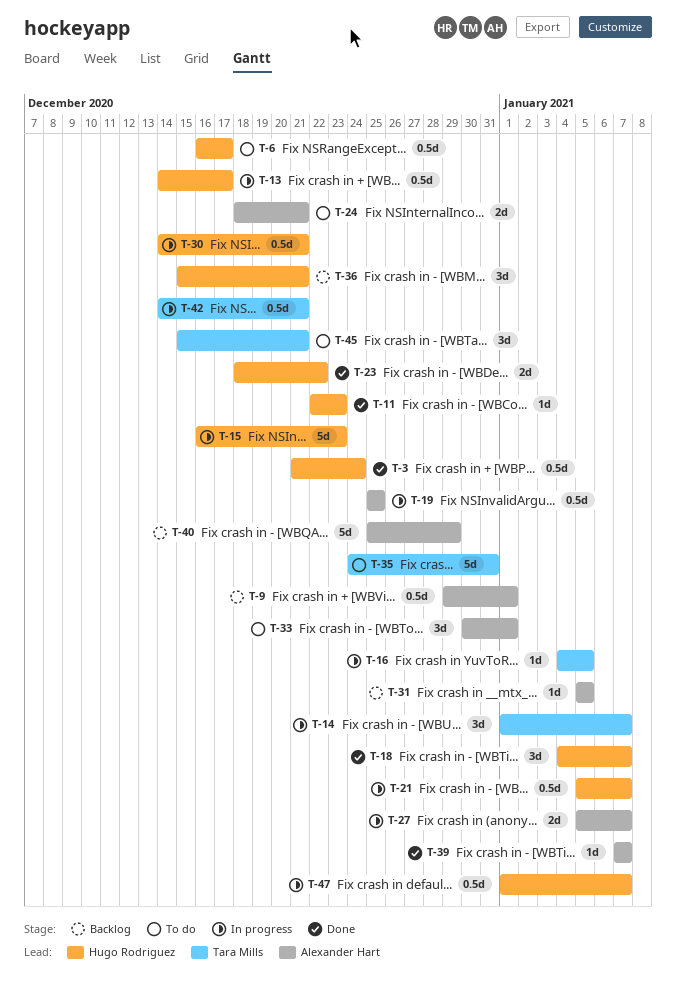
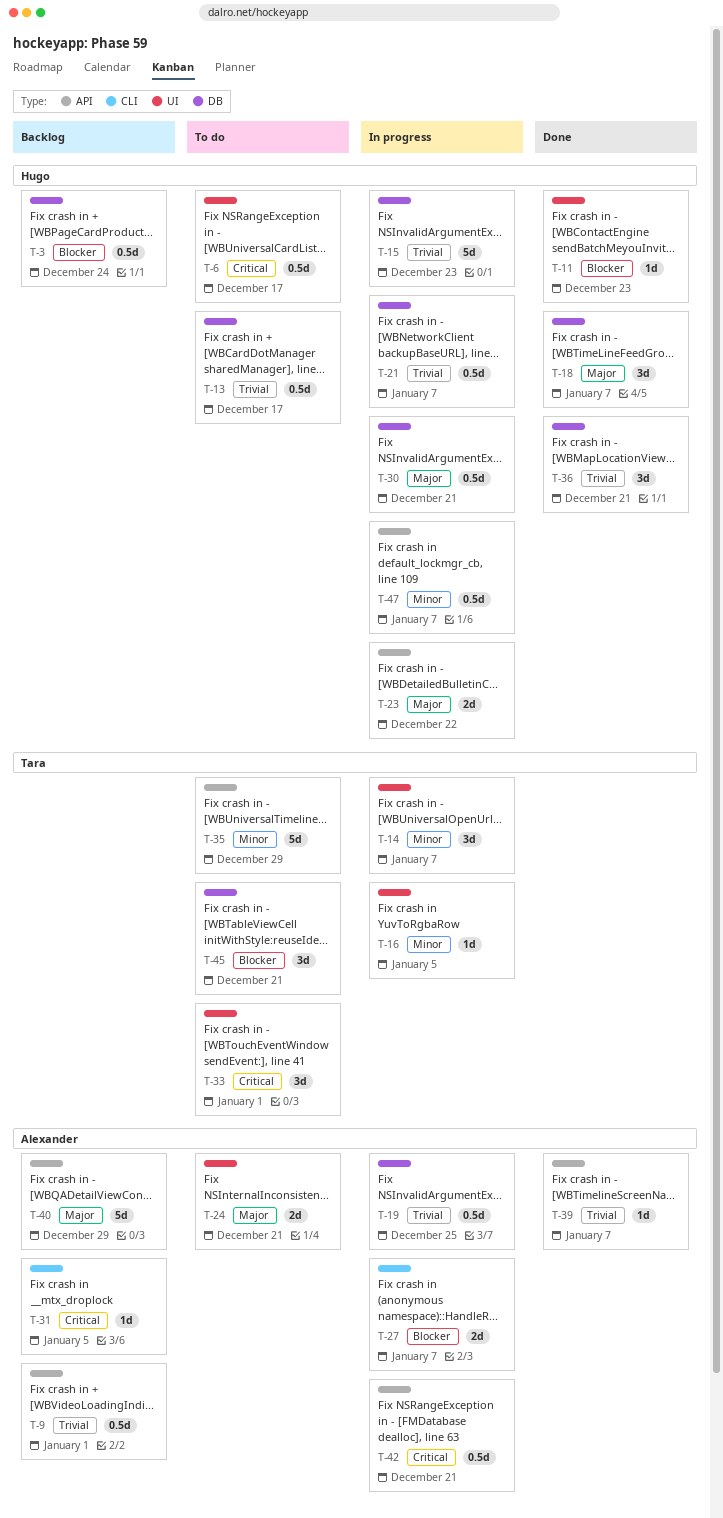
T-3, status: Done -> Backlog
T-13, status: In progress -> To do
T-23, status: Done -> In progress
T-33, owner: Alexander Hart -> Tara Mills
T-35, due: Dec 31 -> Dec 29
T-36, status: Backlog -> Done
T-42, owner: Tara Mills -> Alexander Hart

